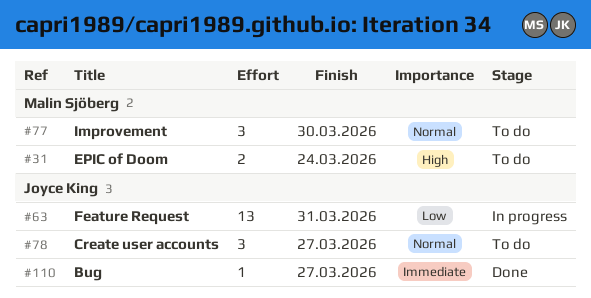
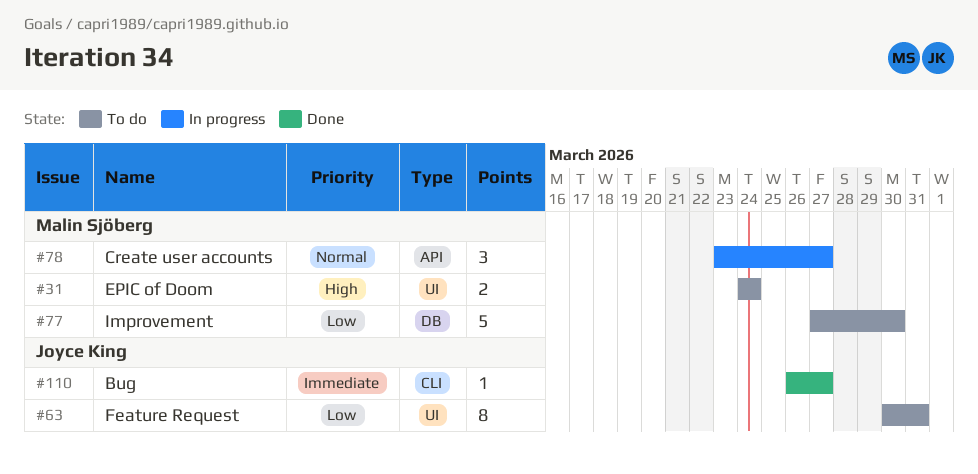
#63, status: In progress -> To do
#63, estimate: 13 -> 8
#77, priority: Normal -> Low
#77, estimate: 3 -> 5
#78, status: To do -> In progress
#78, owner: Joyce King -> Malin Sjöberg

